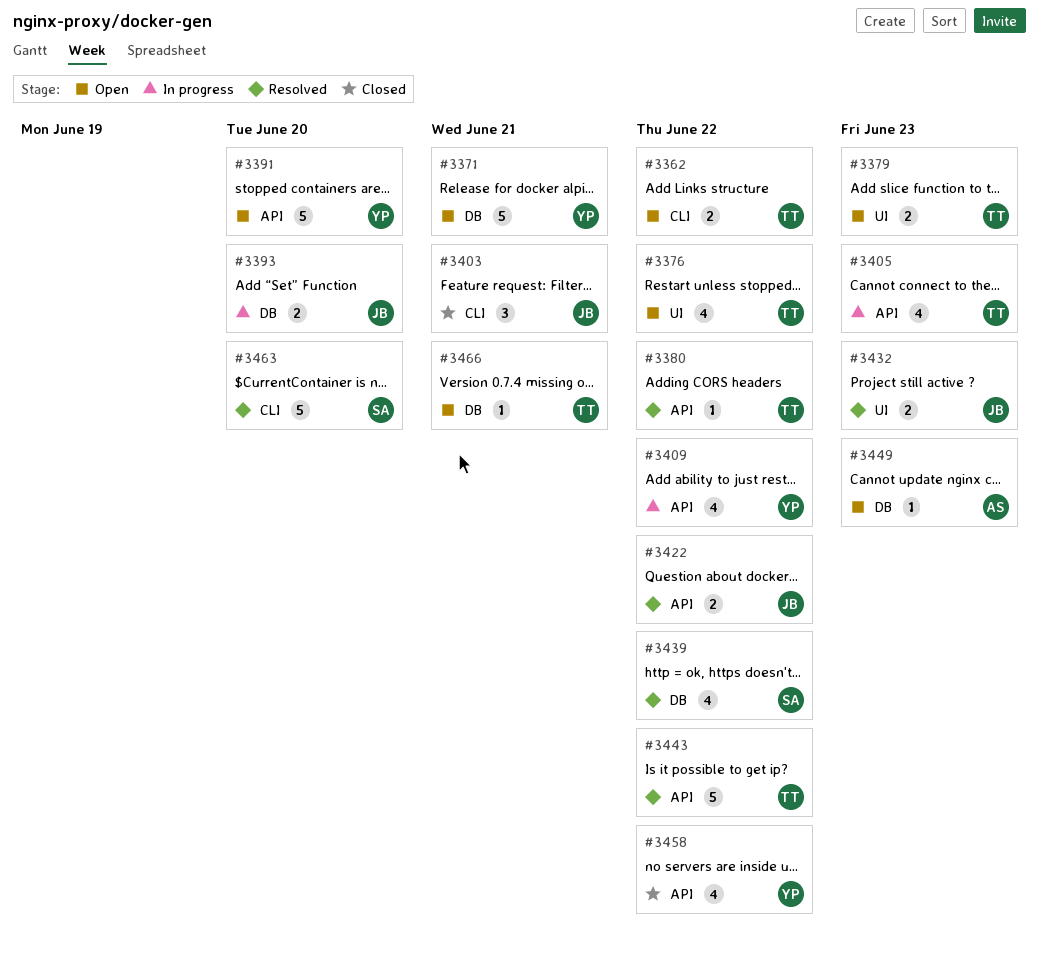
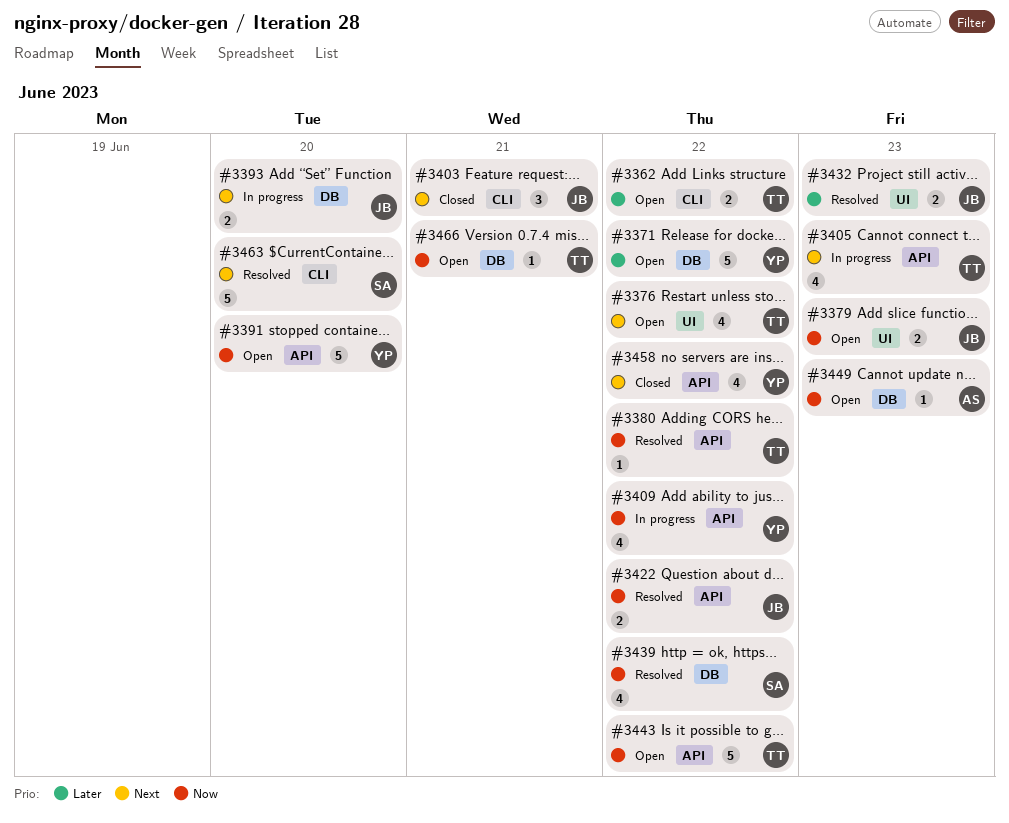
#3371, due: Jun 21 -> Jun 22
#3379, owner: TT -> JB
#3443, status: Resolved -> Open

